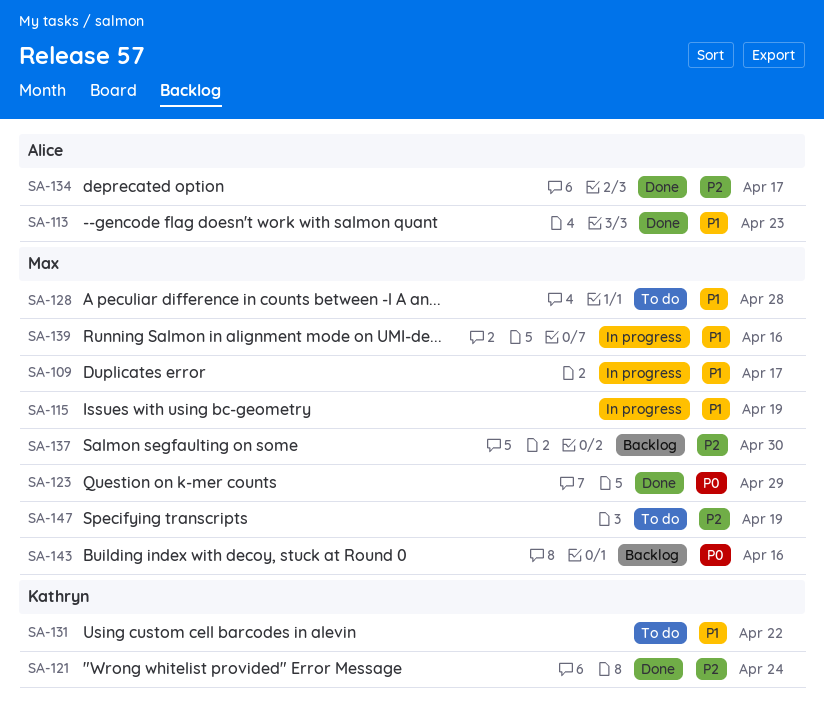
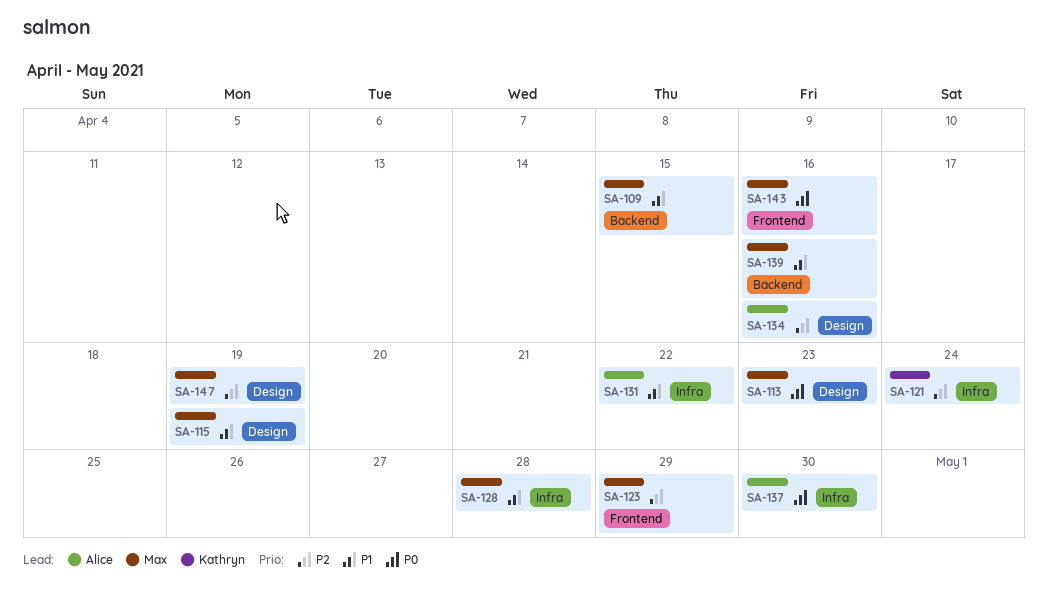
SA-109, due: Apr 17 -> Apr 15
SA-113, owner: Alice -> Max
SA-113, priority: P1 -> P0
SA-123, priority: P0 -> P2
SA-131, owner: Kathryn -> Alice
SA-134, due: Apr 17 -> Apr 16
SA-137, owner: Max -> Alice
SA-137, priority: P2 -> P0

